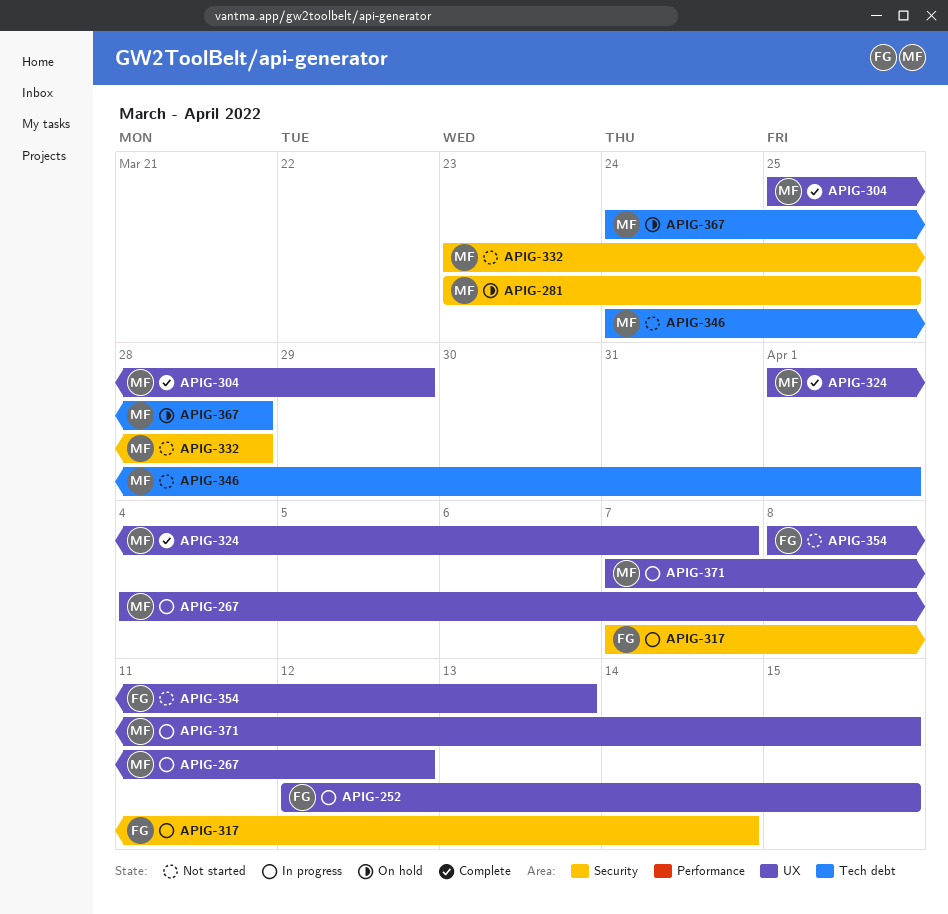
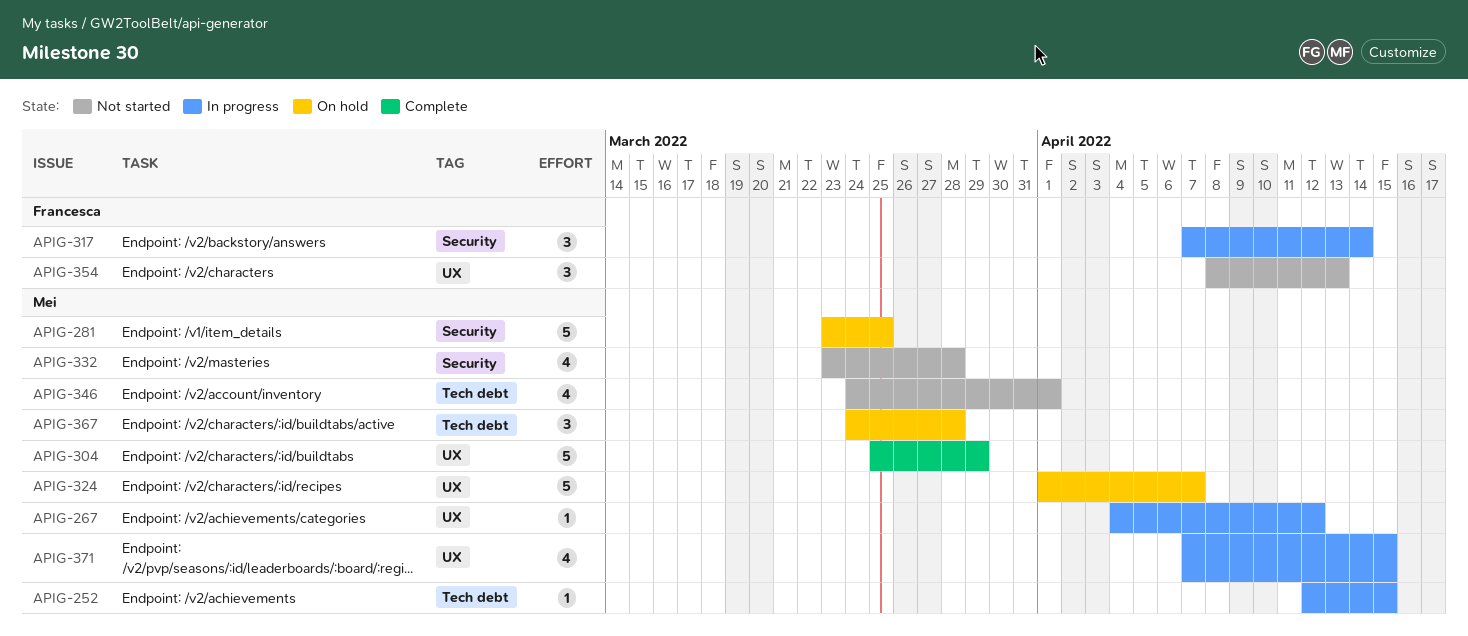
APIG-252, owner: Francesca -> Mei
APIG-252, label: UX -> Tech debt
APIG-324, status: Complete -> On hold

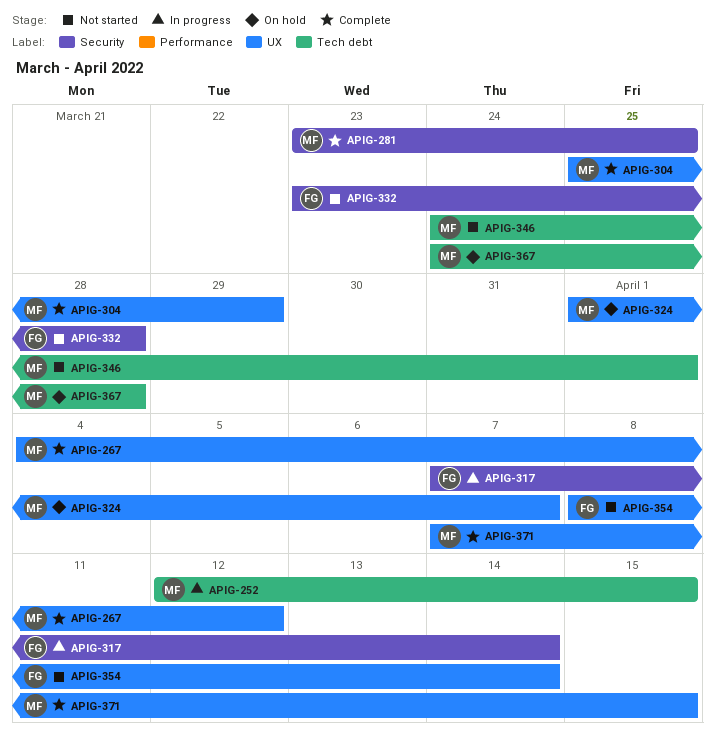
APIG-267, status: In progress -> Complete
APIG-281, status: On hold -> Complete
APIG-332, owner: Mei -> Francesca
APIG-354, due: Apr 13 -> Apr 14
APIG-371, status: In progress -> Complete

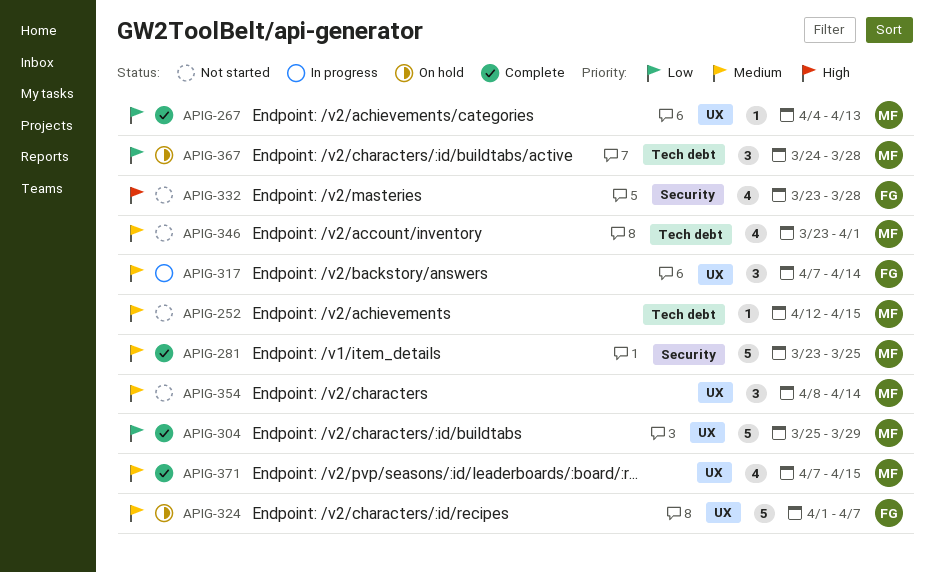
APIG-252, status: In progress -> Not started
APIG-267, due: Apr 12 -> Apr 13
APIG-317, label: Security -> UX
APIG-324, owner: MF -> FG
APIG-346, start: Mar 24 -> Mar 23
APIG-354, owner: FG -> MF

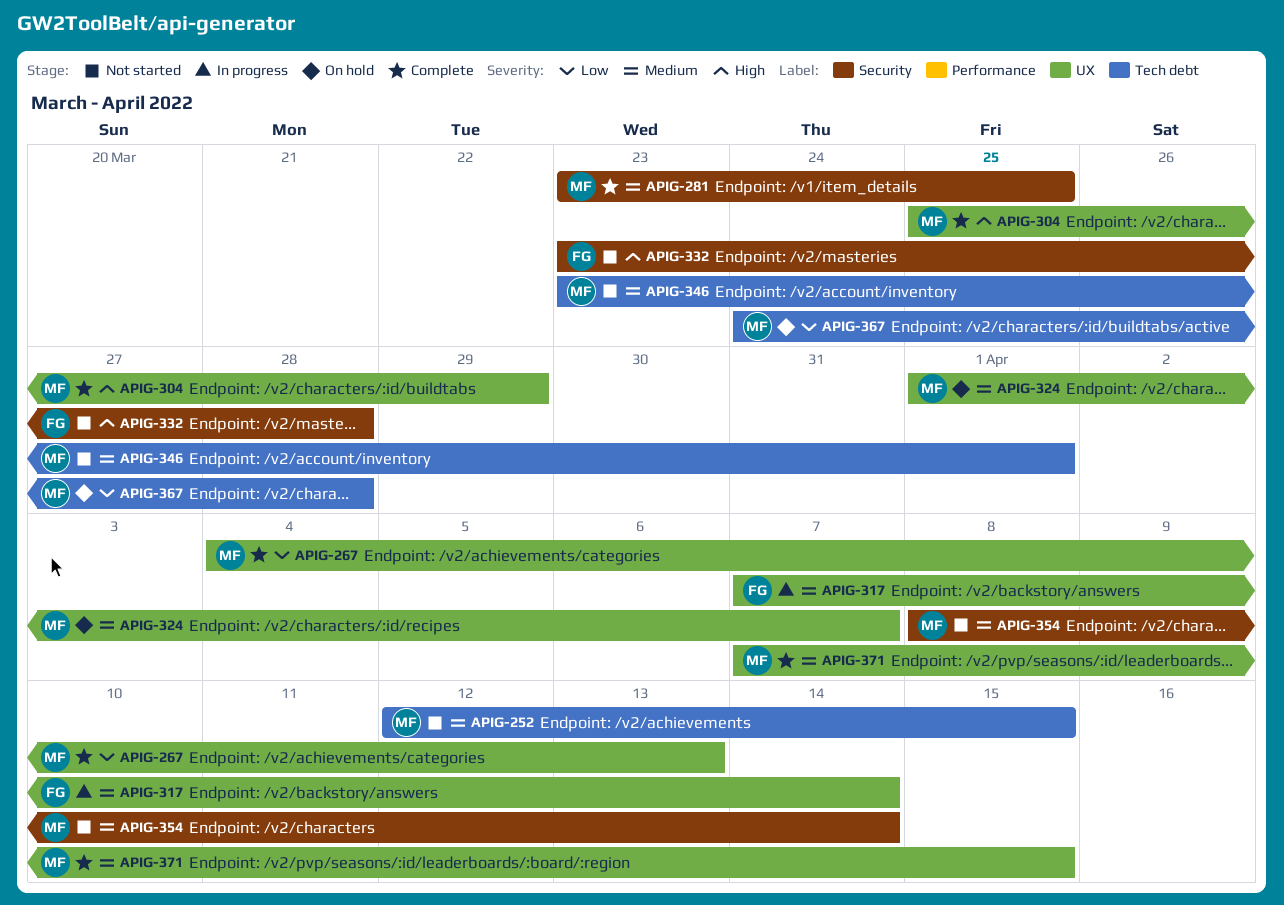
APIG-304, priority: Low -> High
APIG-324, owner: FG -> MF
APIG-354, label: UX -> Security

